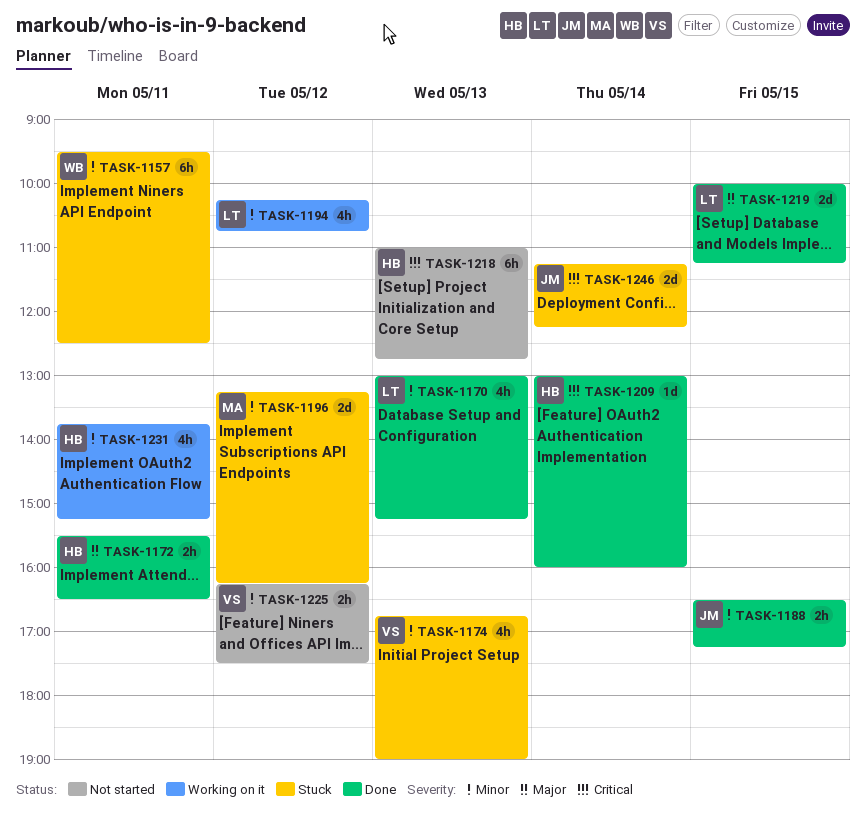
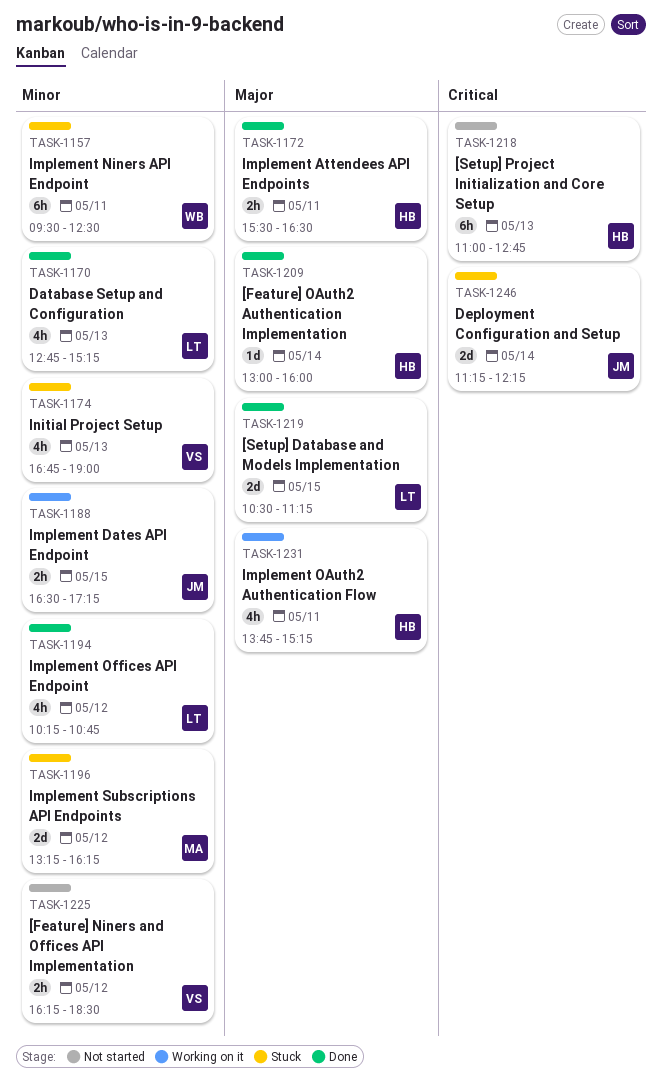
TASK-1170, begins: 13:00 -> 12:45
TASK-1188, status: Done -> Working on it
TASK-1194, status: Working on it -> Done
TASK-1209, priority: Critical -> Major
TASK-1219, begins: 10:00 -> 10:30
TASK-1225, ends: 17:30 -> 18:30
TASK-1231, priority: Minor -> Major

